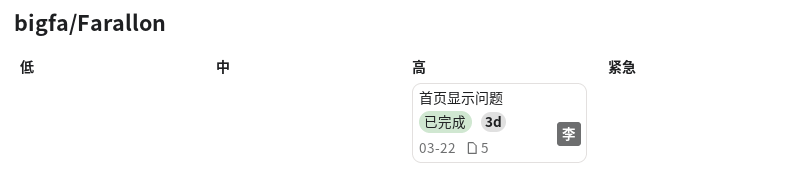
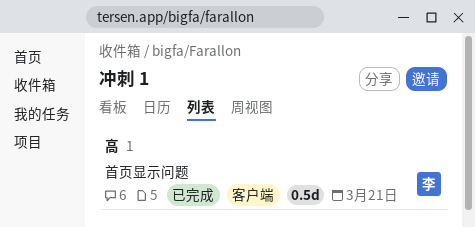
首页显示问题, estimate: 3d -> 0.5d
首页显示问题, due: Mar 22 -> Mar 21

